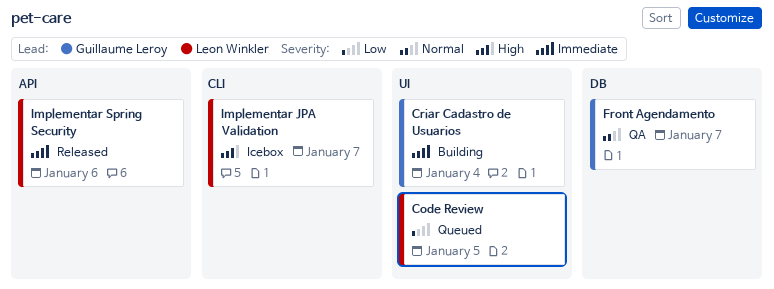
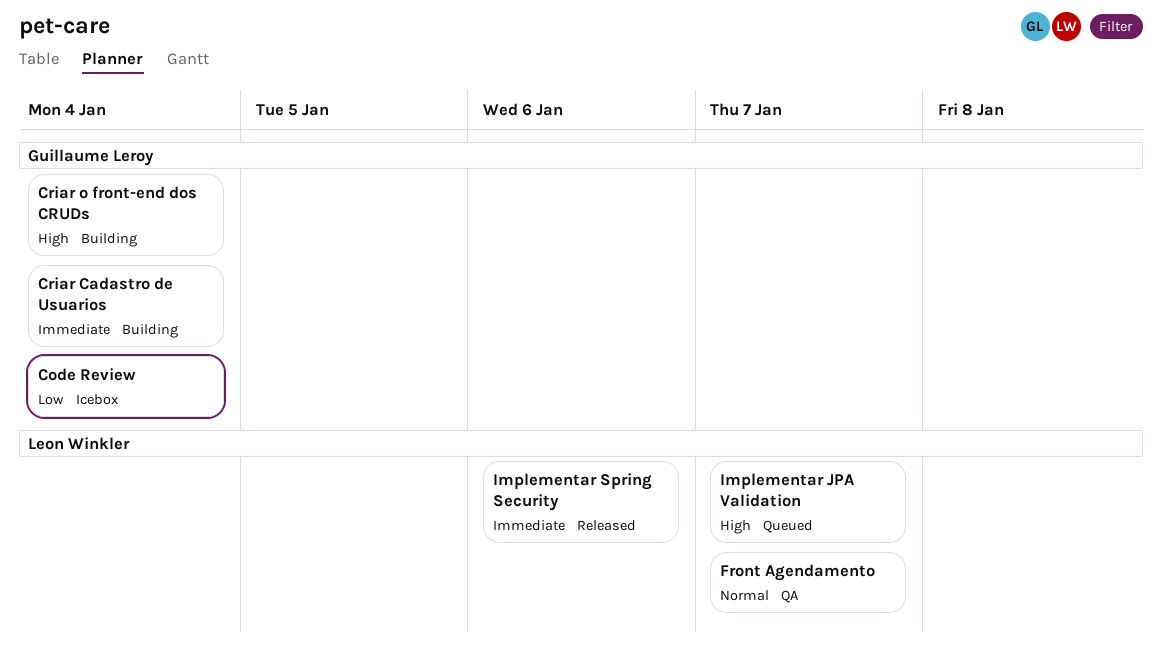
Code Review, status: Queued -> Icebox
Code Review, owner: Leon Winkler -> Guillaume Leroy
Code Review, due: Jan 5 -> Jan 4
Criar o front-end dos CRUDs: none -> present
Front Agendamento, owner: Guillaume Leroy -> Leon Winkler
Implementar JPA Validation, status: Icebox -> Queued

